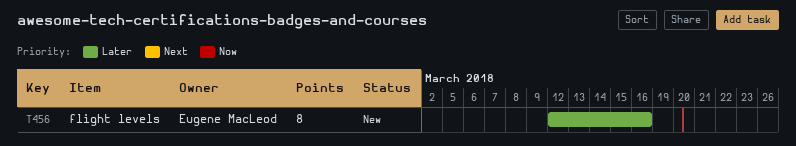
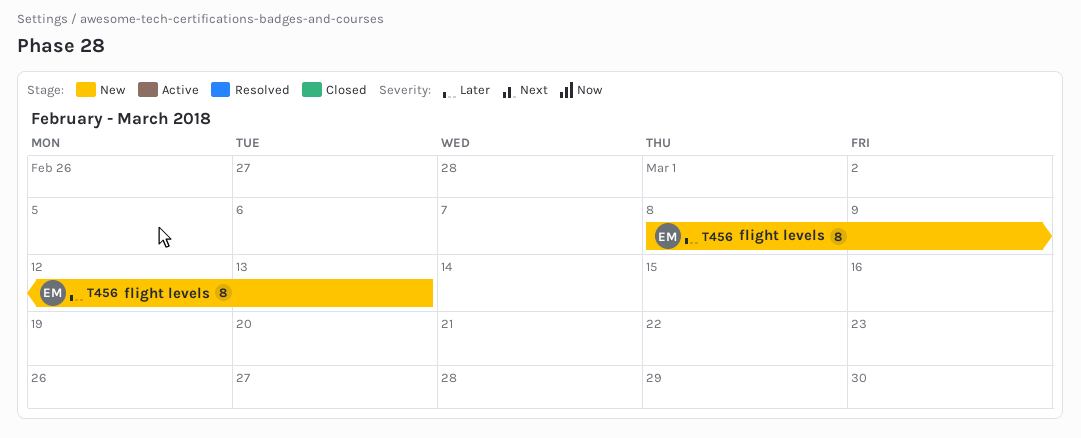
T456, start: Mar 12 -> Mar 8
T456, due: Mar 16 -> Mar 13

